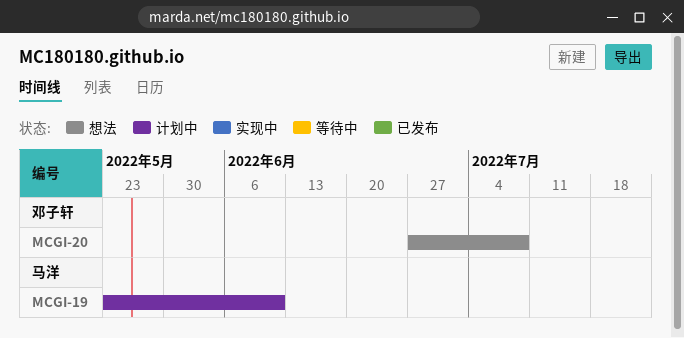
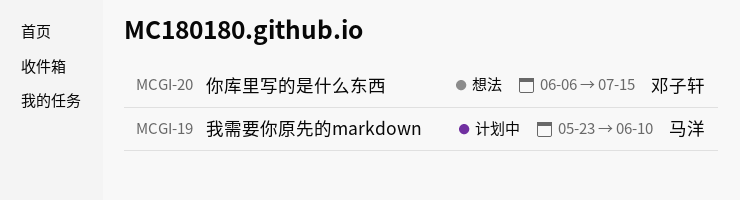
MCGI-20, start: Jun 27 -> Jun 6
MCGI-20, due: Jul 8 -> Jul 15

